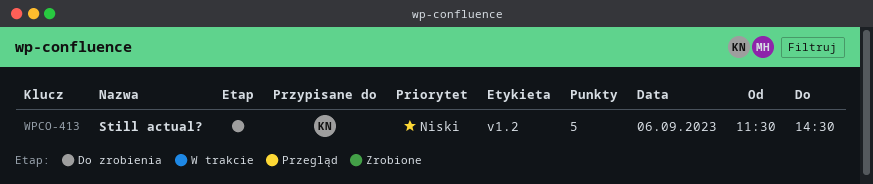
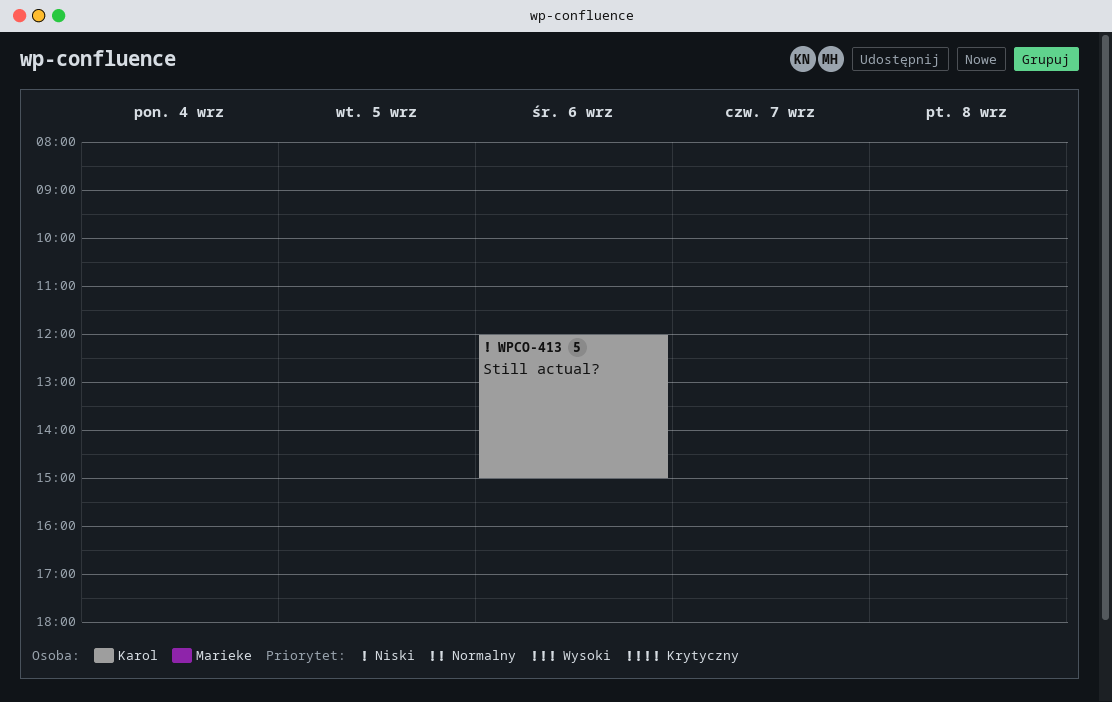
WPCO-413, begins: 11:30 -> 12:00
WPCO-413, ends: 14:30 -> 15:00

